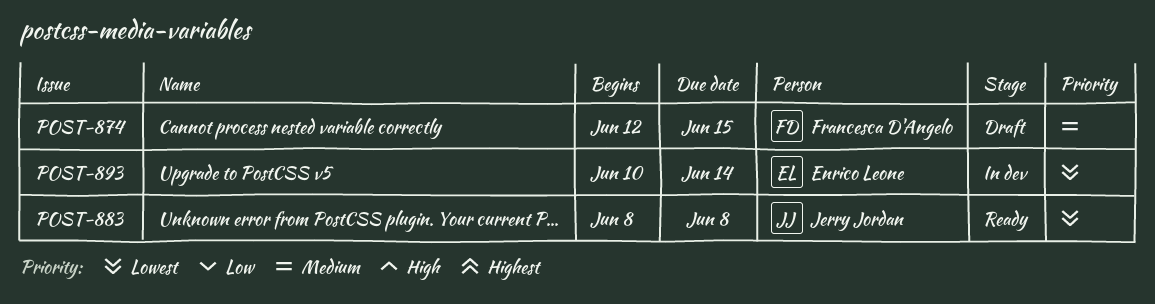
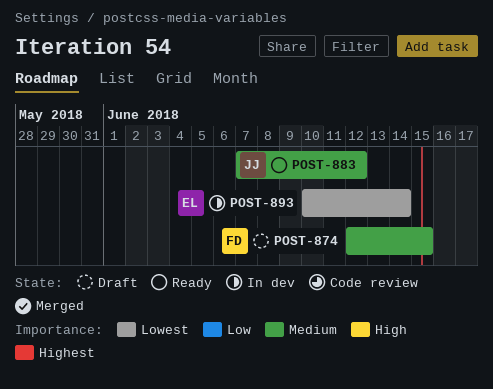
POST-883, priority: Lowest -> Medium
POST-883, start: Jun 8 -> Jun 7
POST-883, due: Jun 8 -> Jun 12

